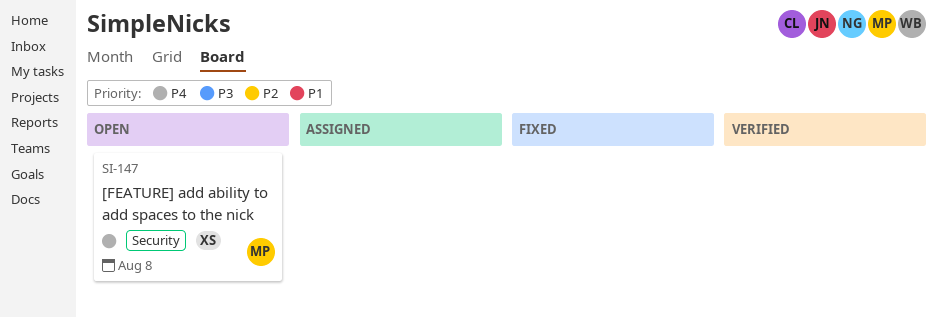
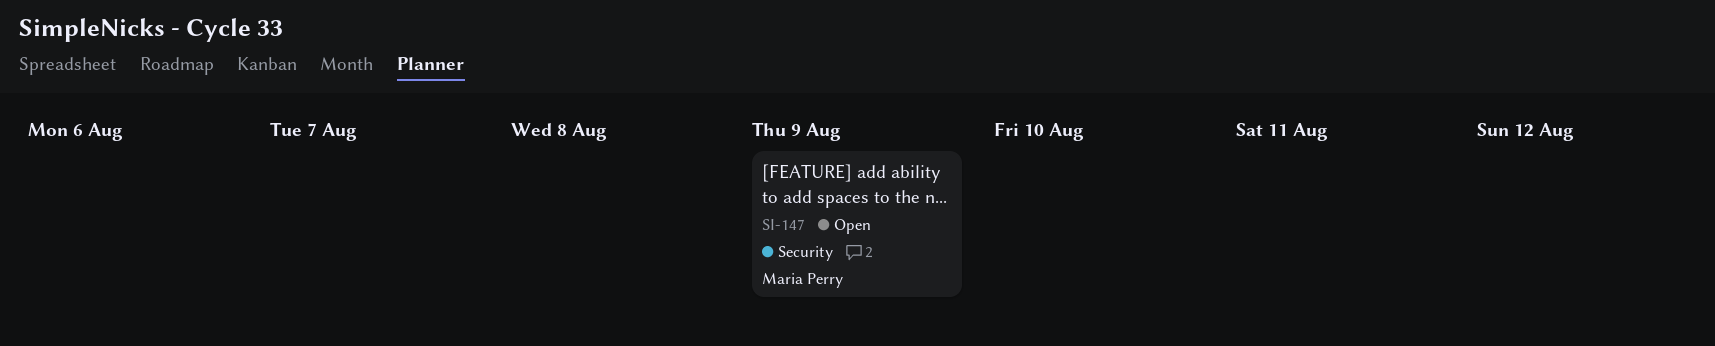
SI-147, due: Aug 8 -> Aug 9

